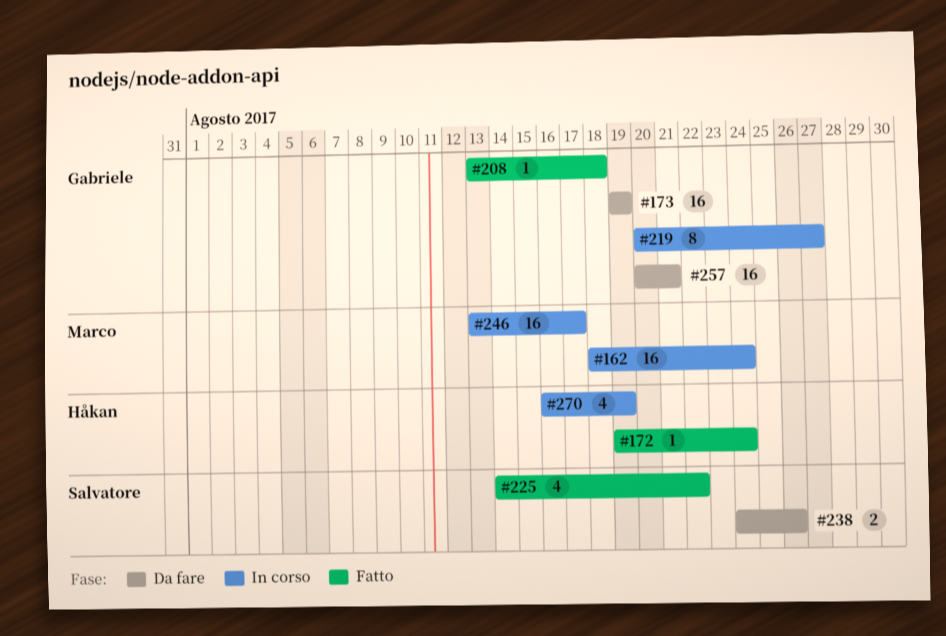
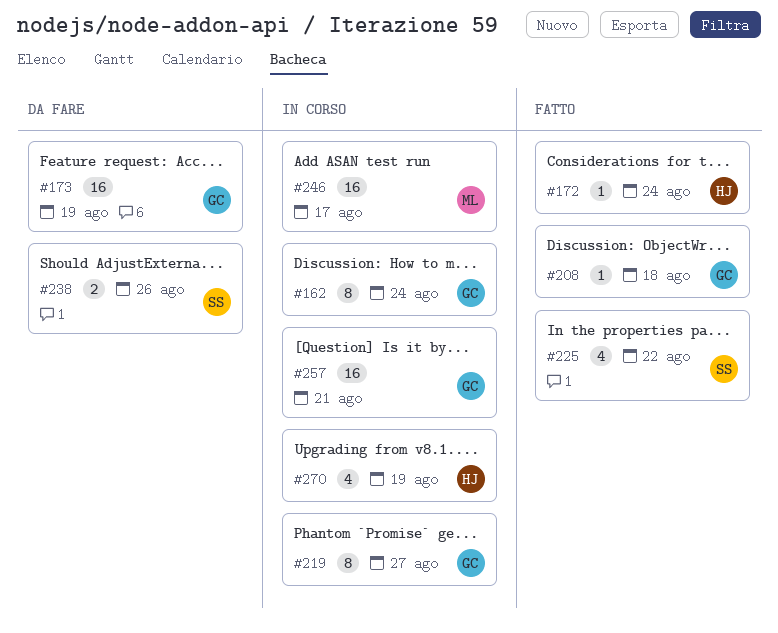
#162, owner: Marco -> Gabriele
#162, estimate: 16 -> 8
#257, status: Da fare -> In corso

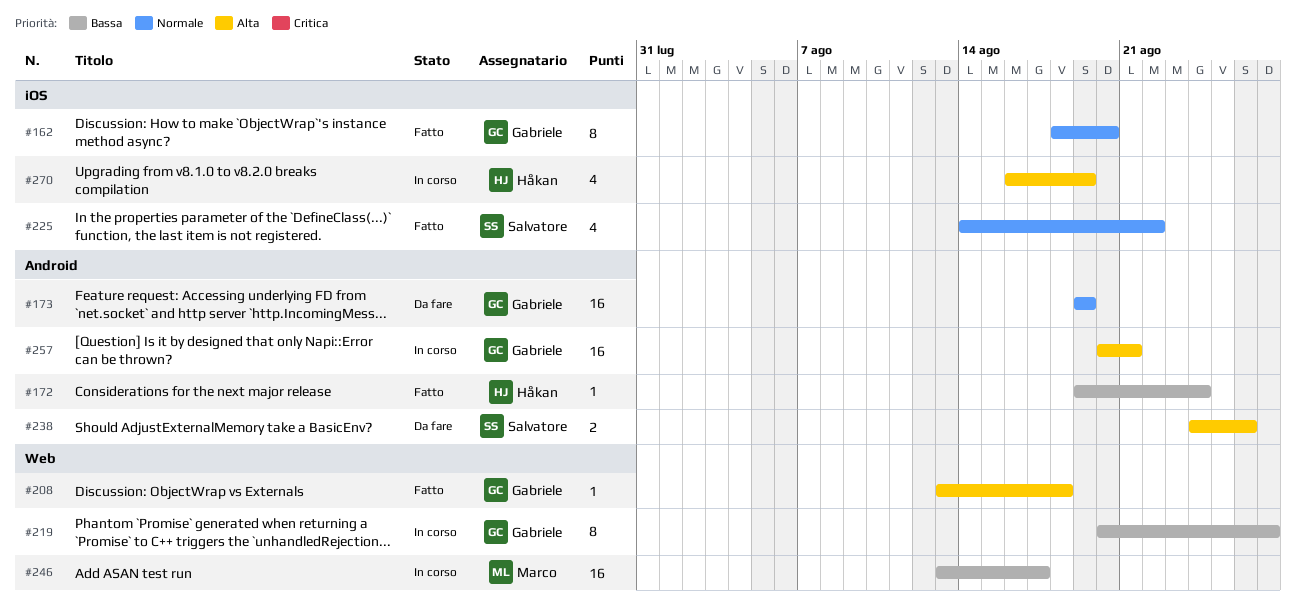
#162, status: In corso -> Fatto
#162, due: Aug 24 -> Aug 20

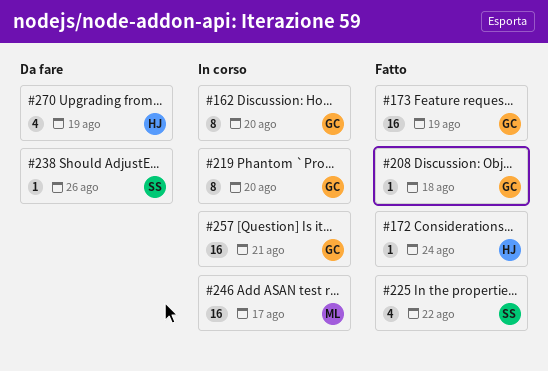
#162, status: Fatto -> In corso
#173, status: Da fare -> Fatto
#219, due: Aug 27 -> Aug 20
#238, estimate: 2 -> 1
#270, status: In corso -> Da fare

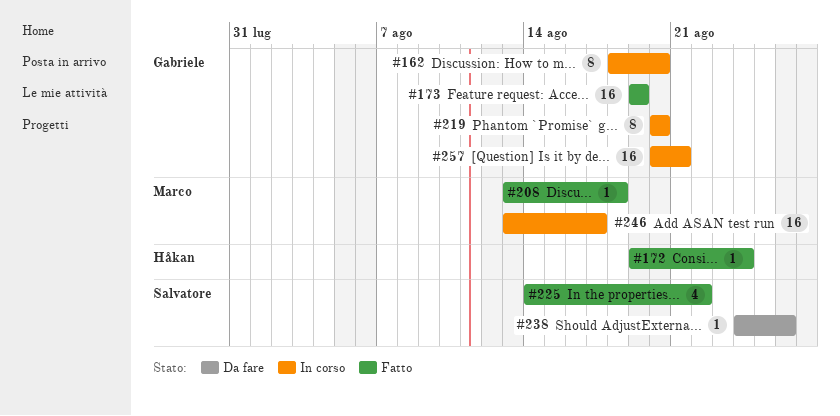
#208, owner: Gabriele -> Marco
#270: present -> none

